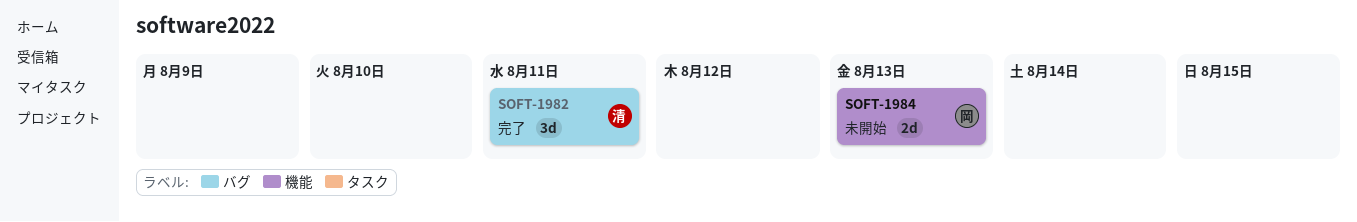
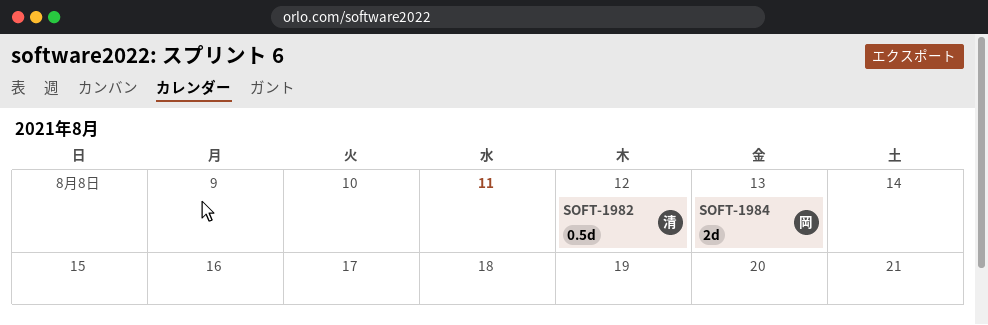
SOFT-1982, estimate: 3d -> 0.5d
SOFT-1982, due: Aug 11 -> Aug 12

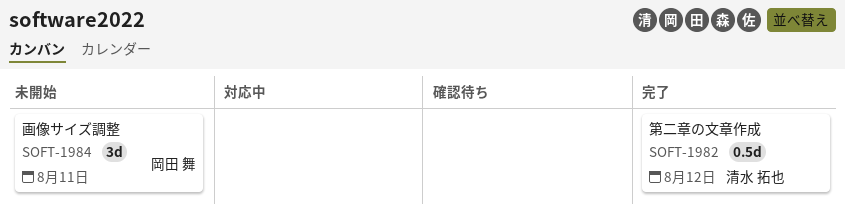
SOFT-1984, estimate: 2d -> 3d
SOFT-1984, due: Aug 13 -> Aug 11

